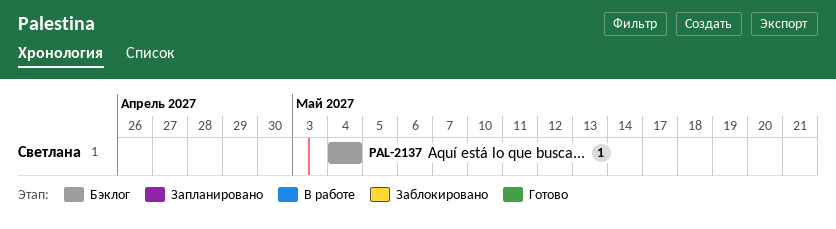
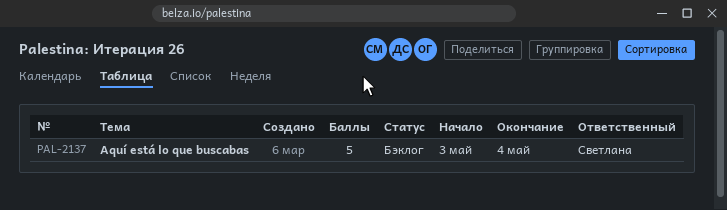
PAL-2137, estimate: 1 -> 5
PAL-2137, start: May 4 -> May 3

